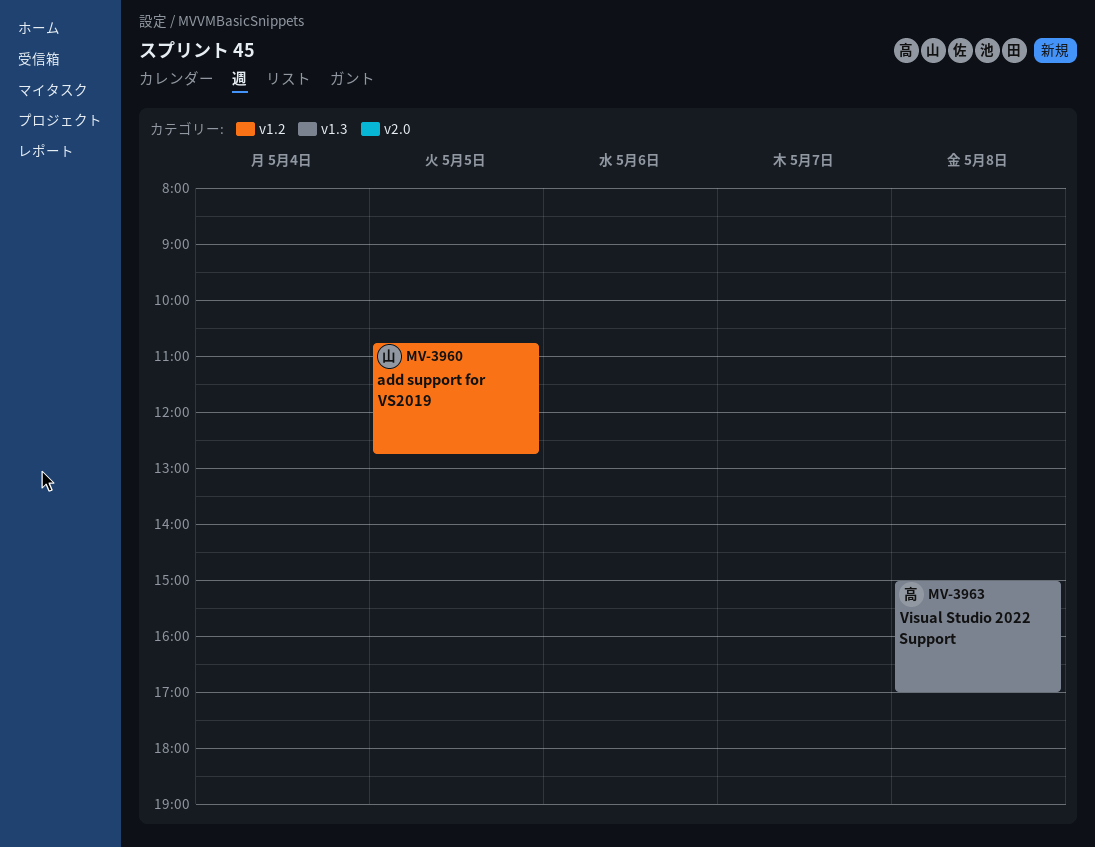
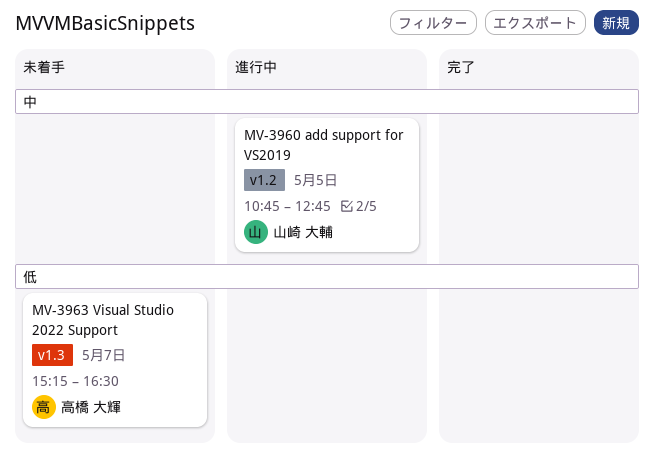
MV-3963, day: May 8 -> May 7
MV-3963, begins: 15:00 -> 15:15
MV-3963, ends: 17:00 -> 16:30

